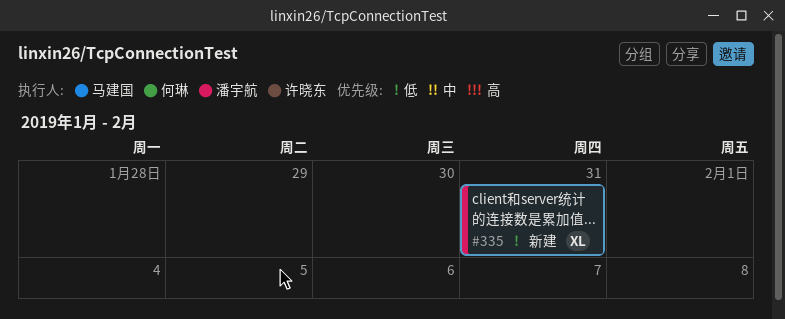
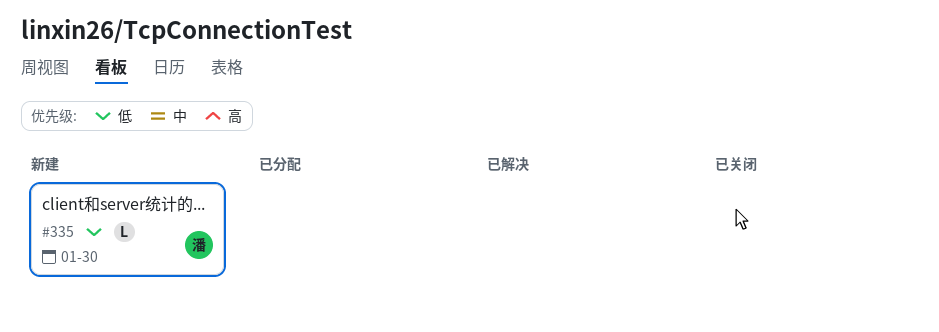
#335, estimate: XL -> L
#335, due: Jan 31 -> Jan 30

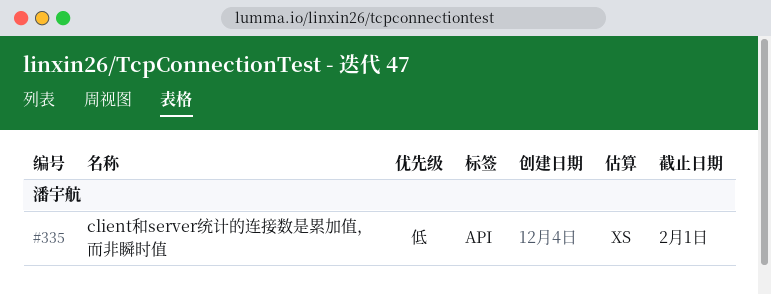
#335, estimate: L -> XS
#335, due: Jan 30 -> Feb 1

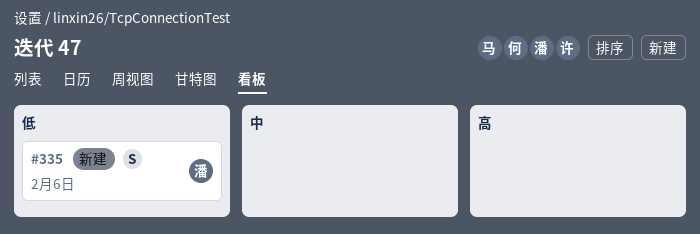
#335, estimate: XS -> S
#335, due: Feb 1 -> Feb 6

